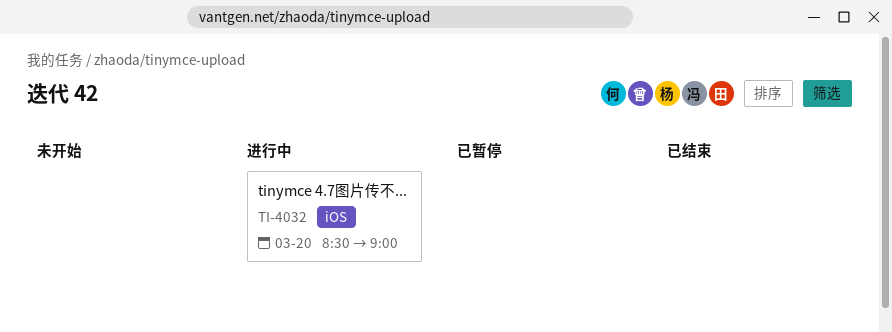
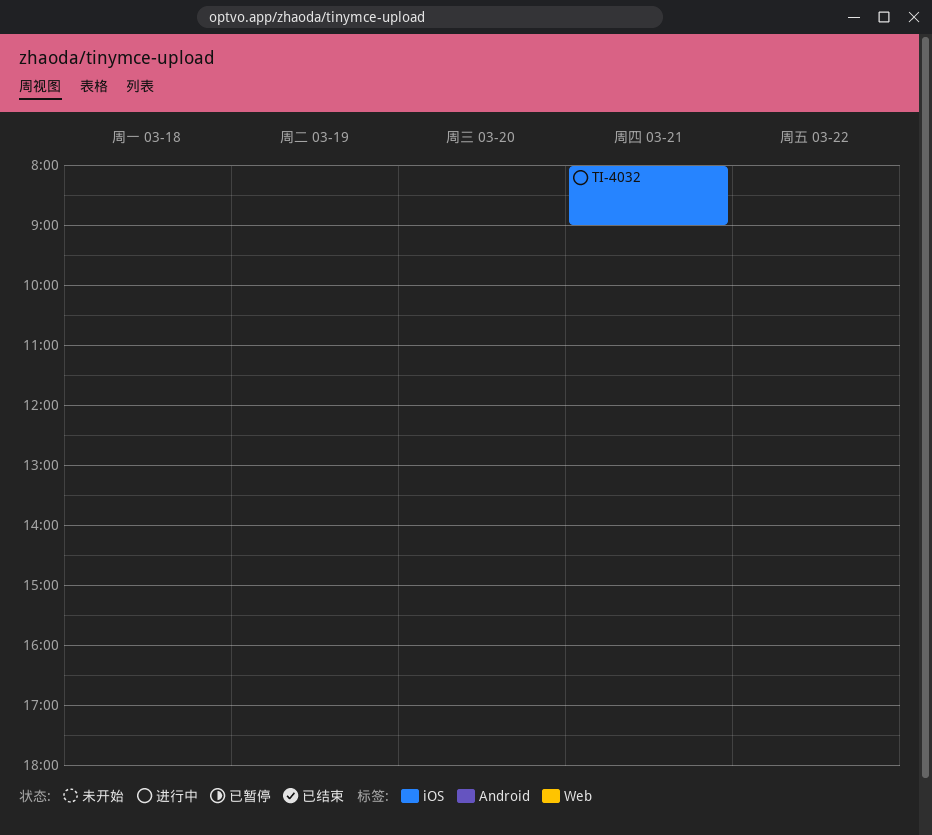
TI-4032, day: Mar 20 -> Mar 21
TI-4032, begins: 08:30 -> 08:00

